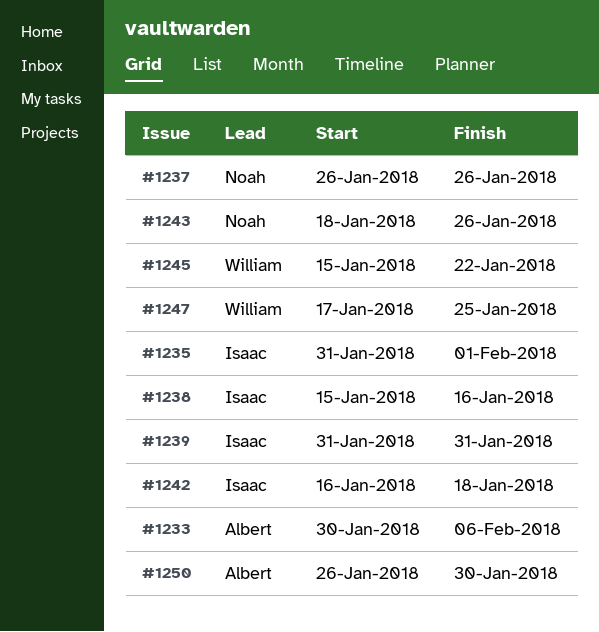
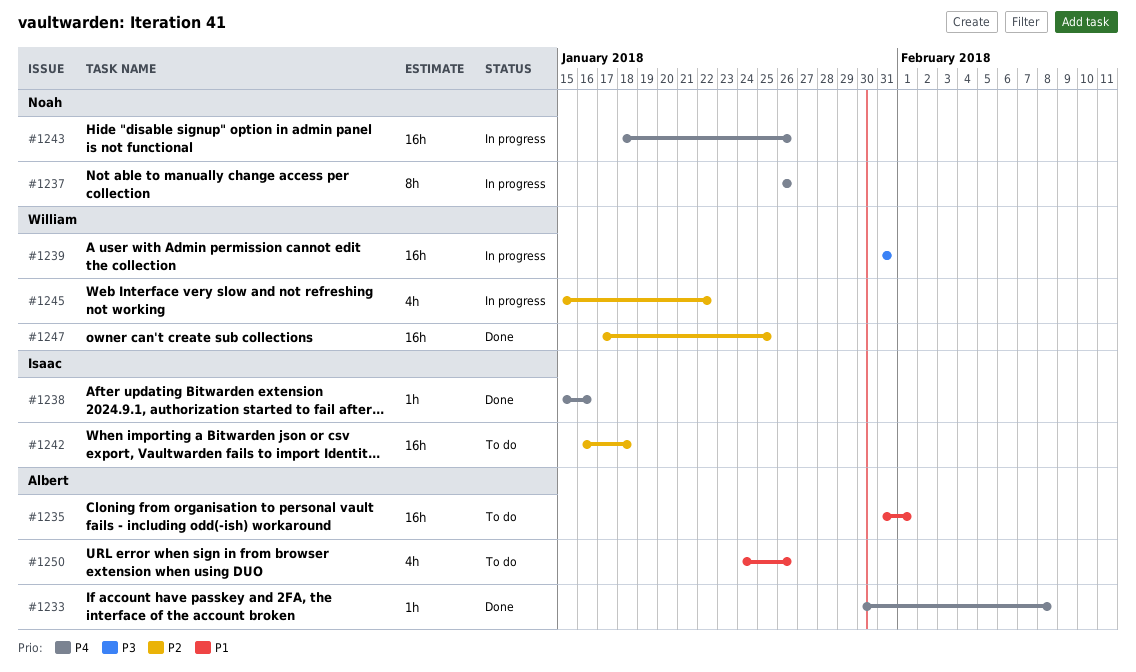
#1233, due: Feb 6 -> Feb 8
#1235, owner: Isaac -> Albert
#1239, owner: Isaac -> William
#1250, start: Jan 26 -> Jan 24
#1250, due: Jan 30 -> Jan 26

